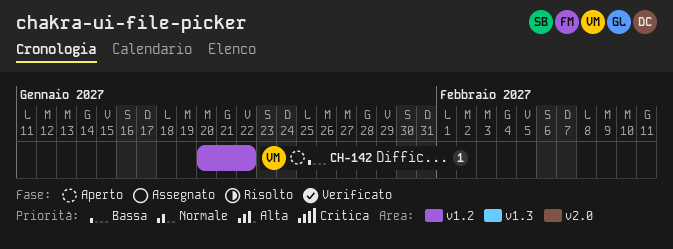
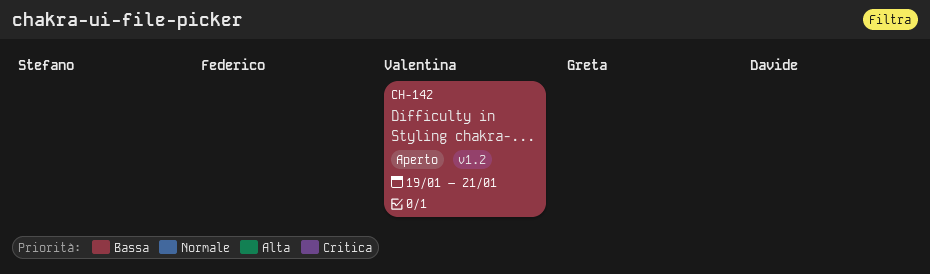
CH-142, start: Jan 20 -> Jan 19
CH-142, due: Jan 22 -> Jan 21

